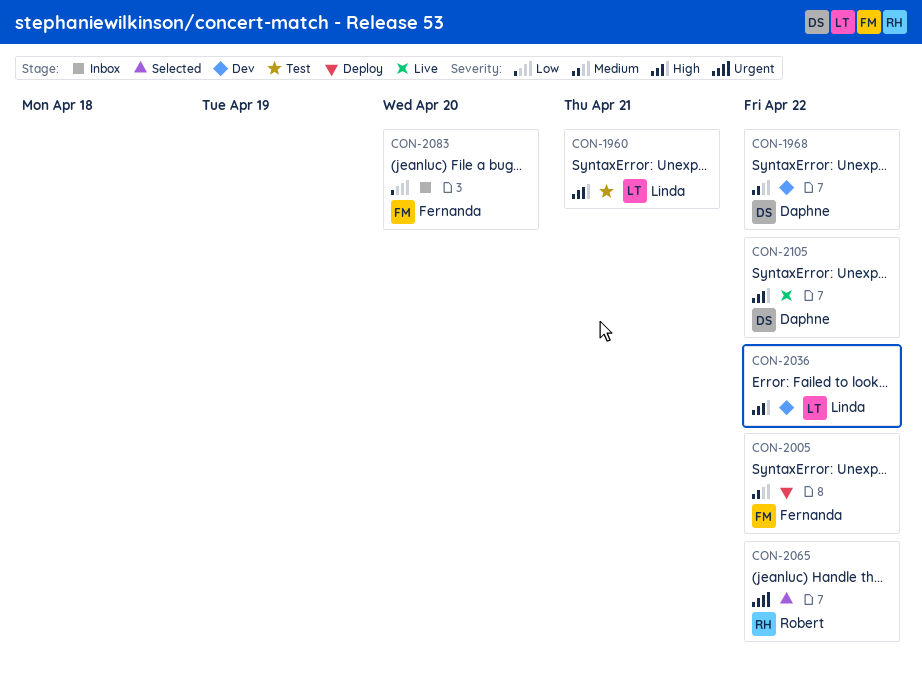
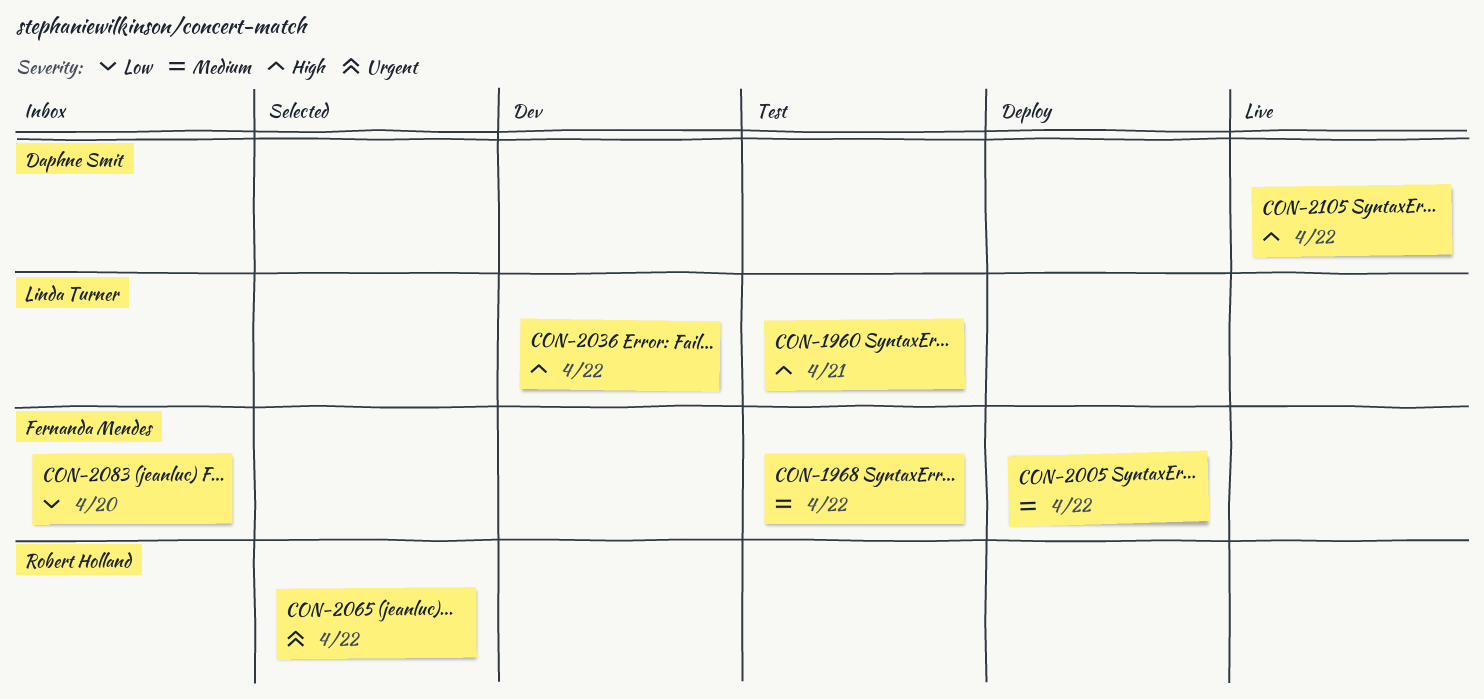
CON-1968, status: Dev -> Test
CON-1968, owner: Daphne Smit -> Fernanda Mendes

